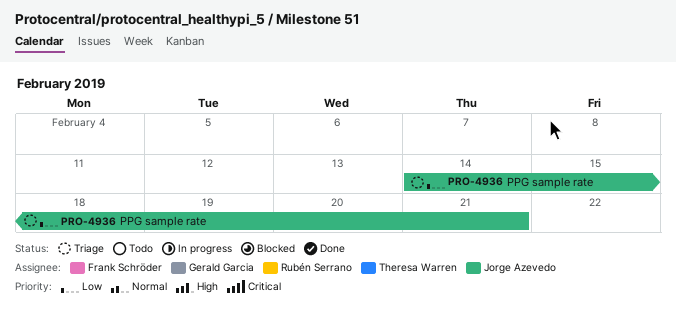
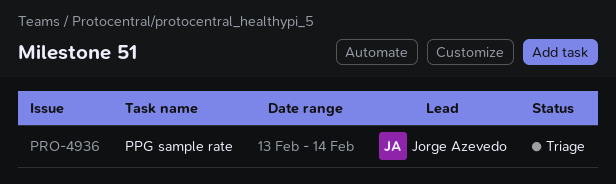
PRO-4936, start: Feb 14 -> Feb 13
PRO-4936, due: Feb 21 -> Feb 14

